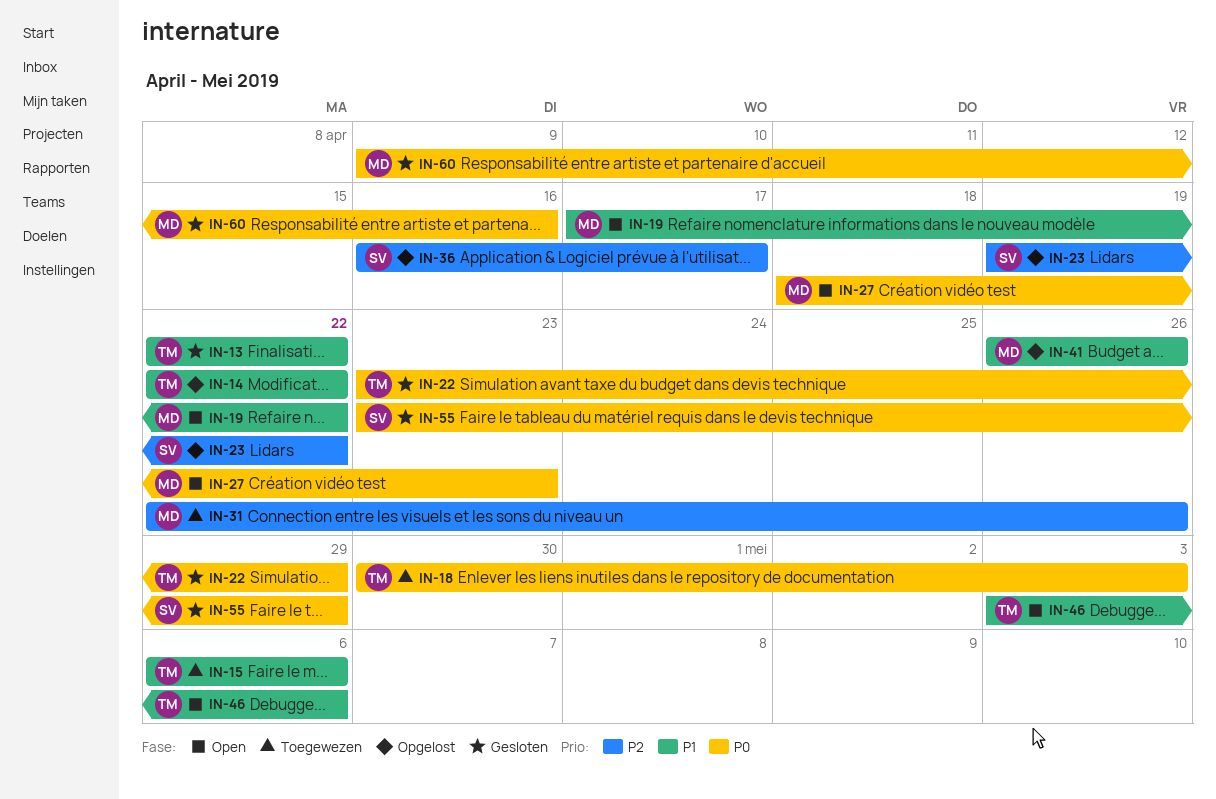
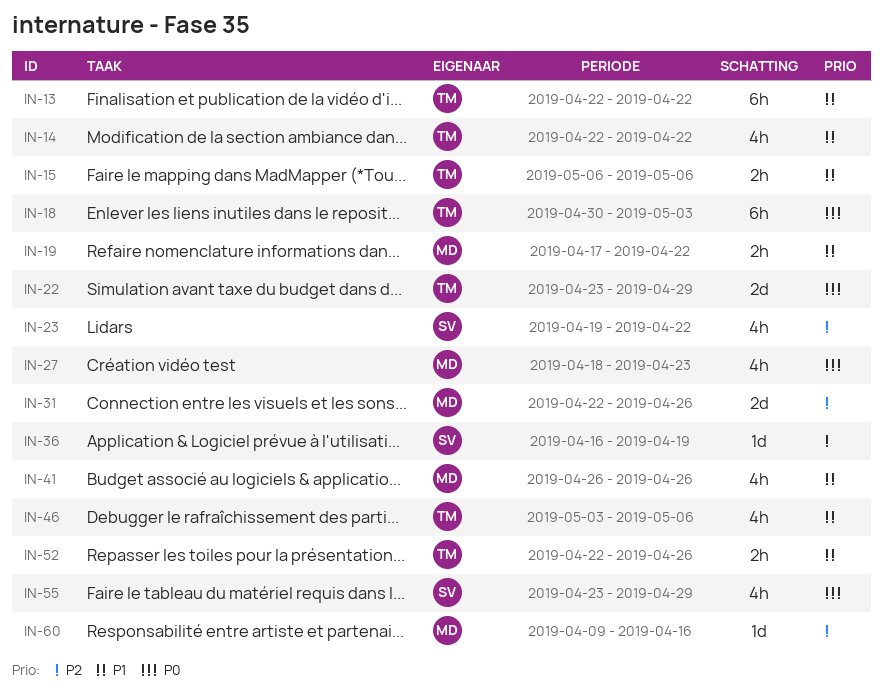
IN-36, due: Apr 17 -> Apr 19
IN-52: none -> present
IN-60, priority: P0 -> P2

